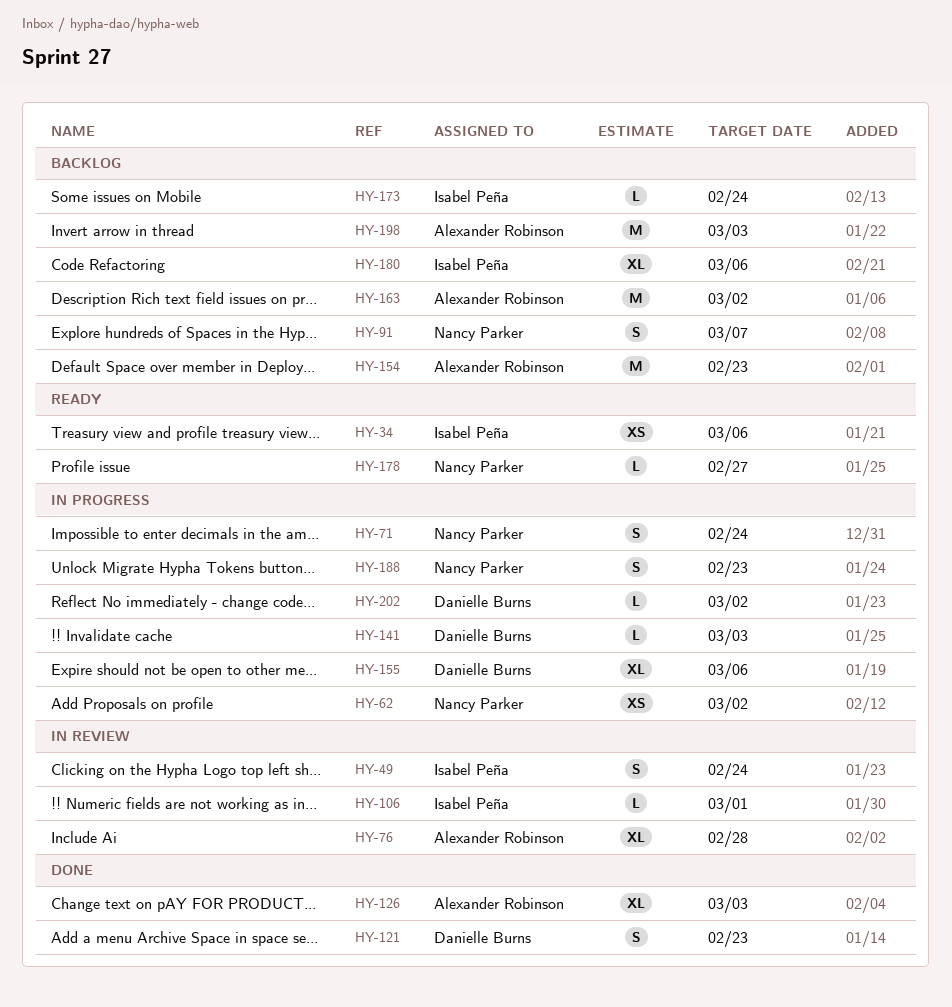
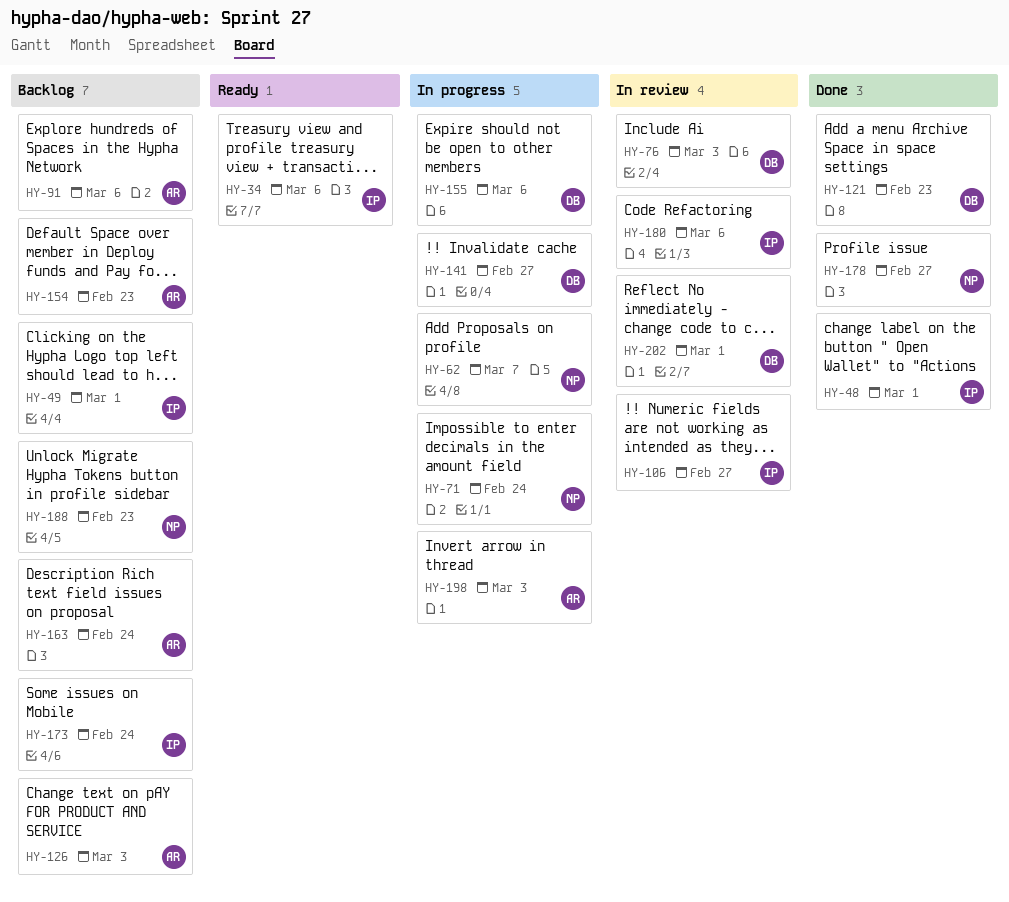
HY-48: none -> present
HY-49, status: In review -> Backlog
HY-49, due: Feb 24 -> Mar 1
HY-62, due: Mar 2 -> Mar 7
HY-76, owner: Alexander Robinson -> Danielle Burns
HY-76, due: Feb 28 -> Mar 3
HY-91, owner: Nancy Parker -> Alexander Robinson
HY-91, due: Mar 7 -> Mar 6
HY-106, due: Mar 1 -> Feb 27
HY-126, status: Done -> Backlog
HY-141, due: Mar 3 -> Feb 27
HY-163, due: Mar 2 -> Feb 24
HY-178, status: Ready -> Done
HY-180, status: Backlog -> In review
HY-188, status: In progress -> Backlog
HY-198, status: Backlog -> In progress
HY-202, status: In progress -> In review
HY-202, due: Mar 2 -> Mar 1

